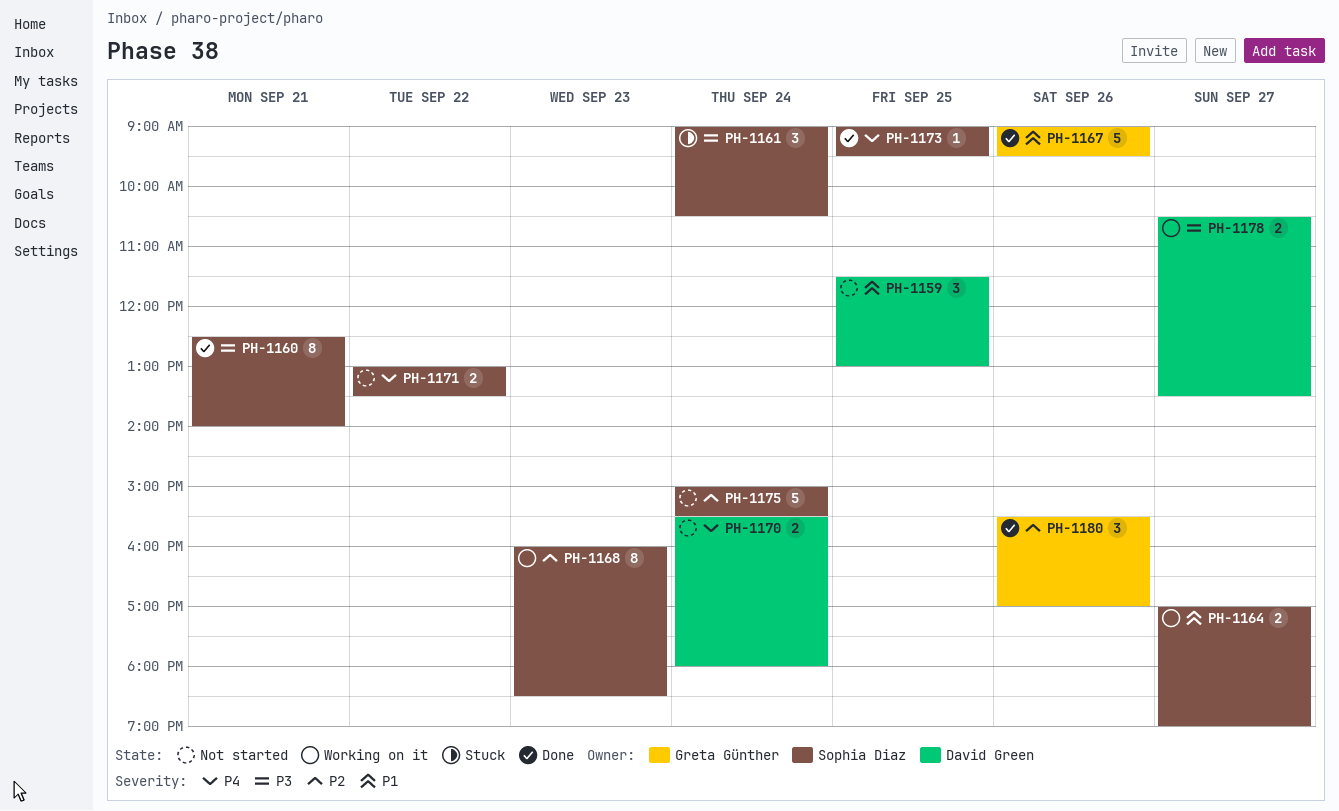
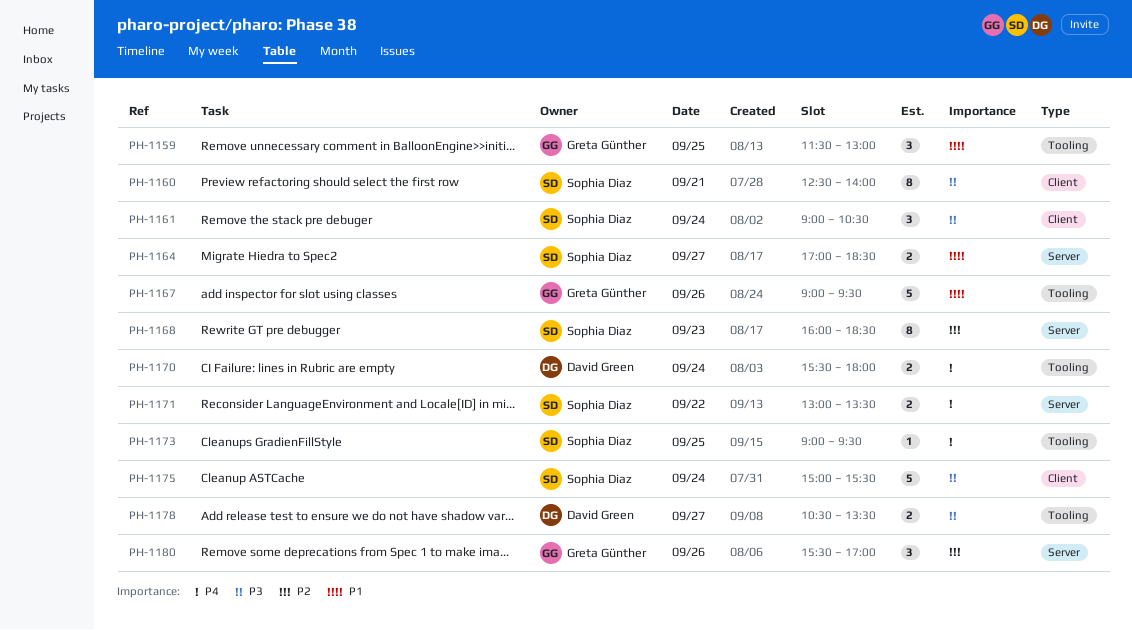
PH-1159, owner: David Green -> Greta Günther
PH-1164, ends: 19:00 -> 18:30
PH-1175, priority: P2 -> P3

